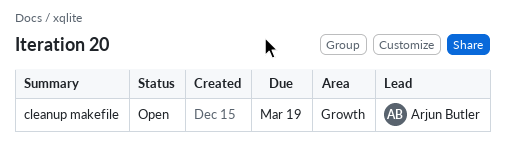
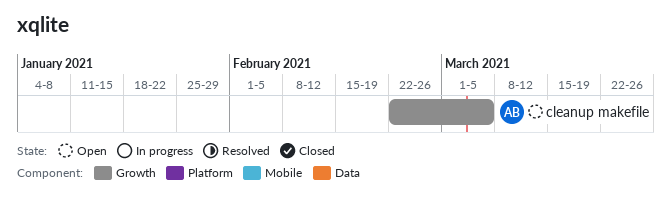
cleanup makefile, due: Mar 19 -> Mar 5

